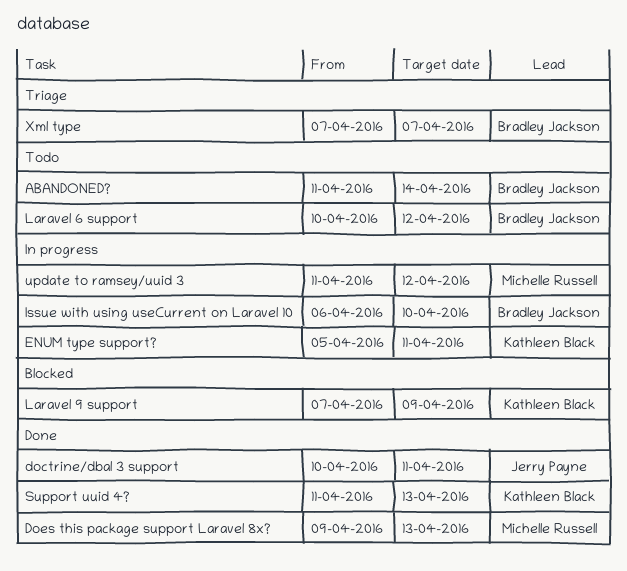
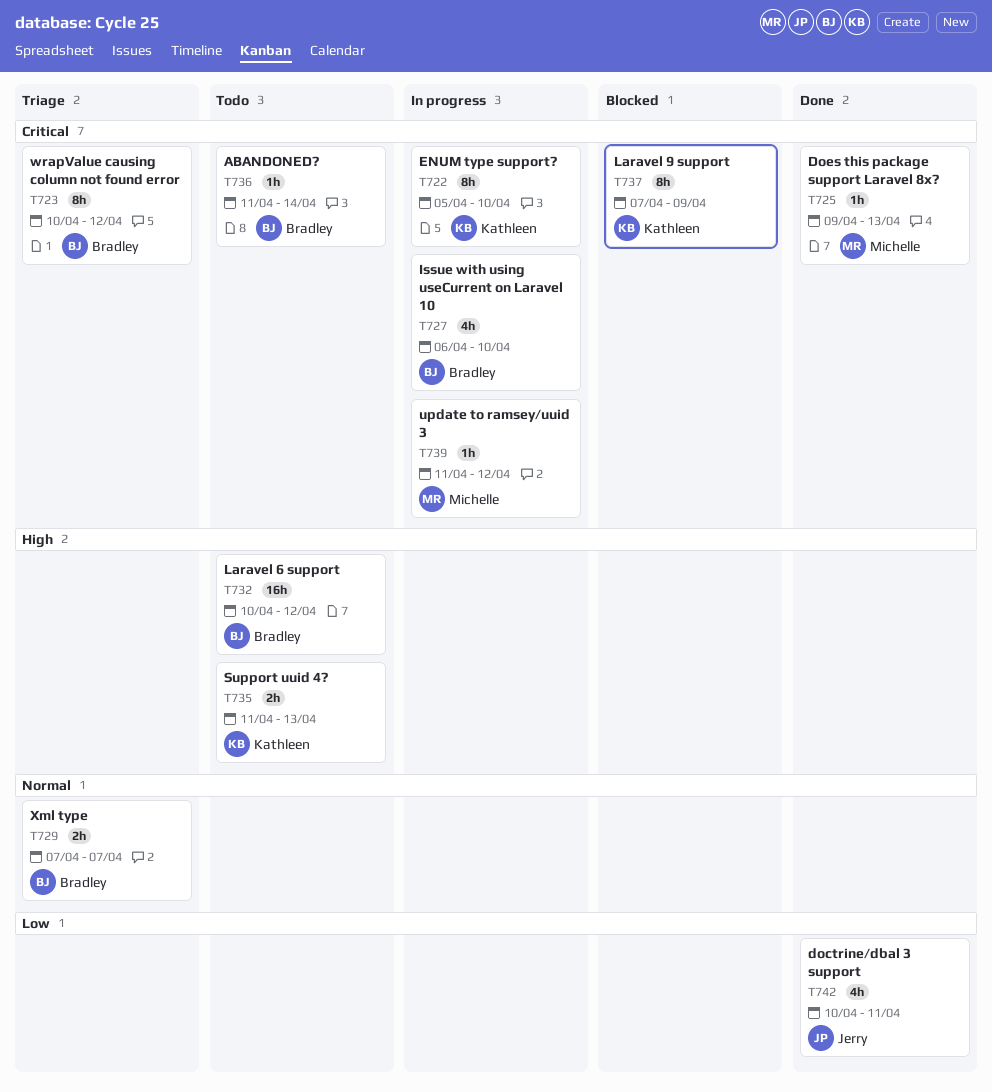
ENUM type support?, due: Apr 11 -> Apr 10
Support uuid 4?, status: Done -> Todo
wrapValue causing column not found error: none -> present

